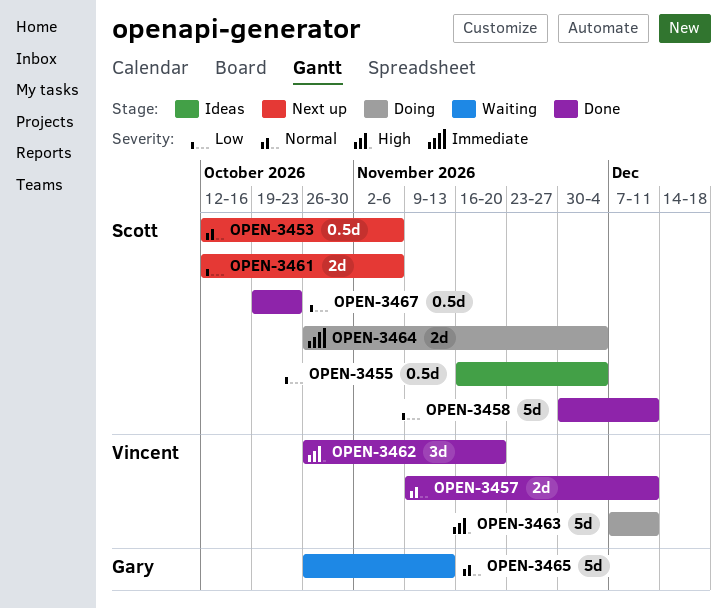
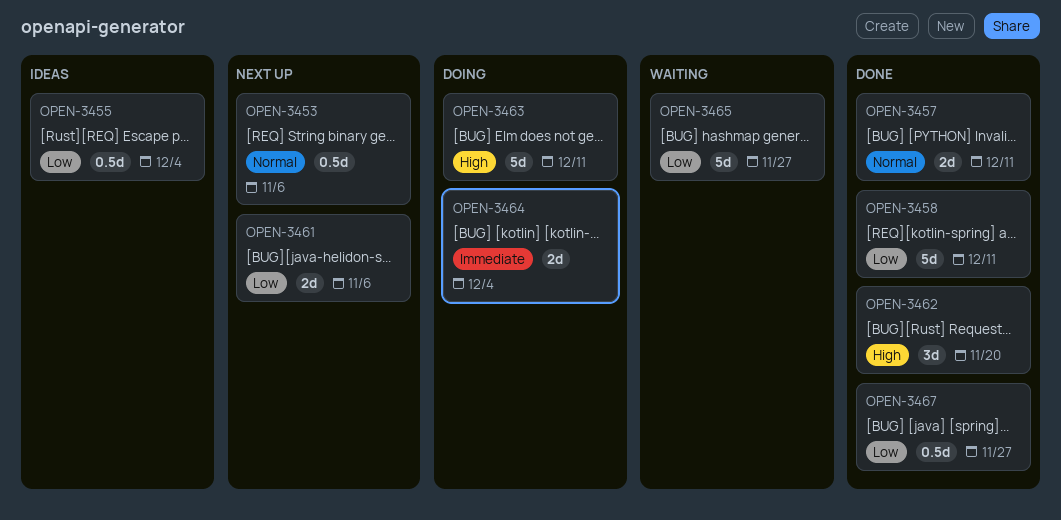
OPEN-3465, priority: Normal -> Low
OPEN-3465, due: Nov 13 -> Nov 27
OPEN-3467, due: Oct 23 -> Nov 27

